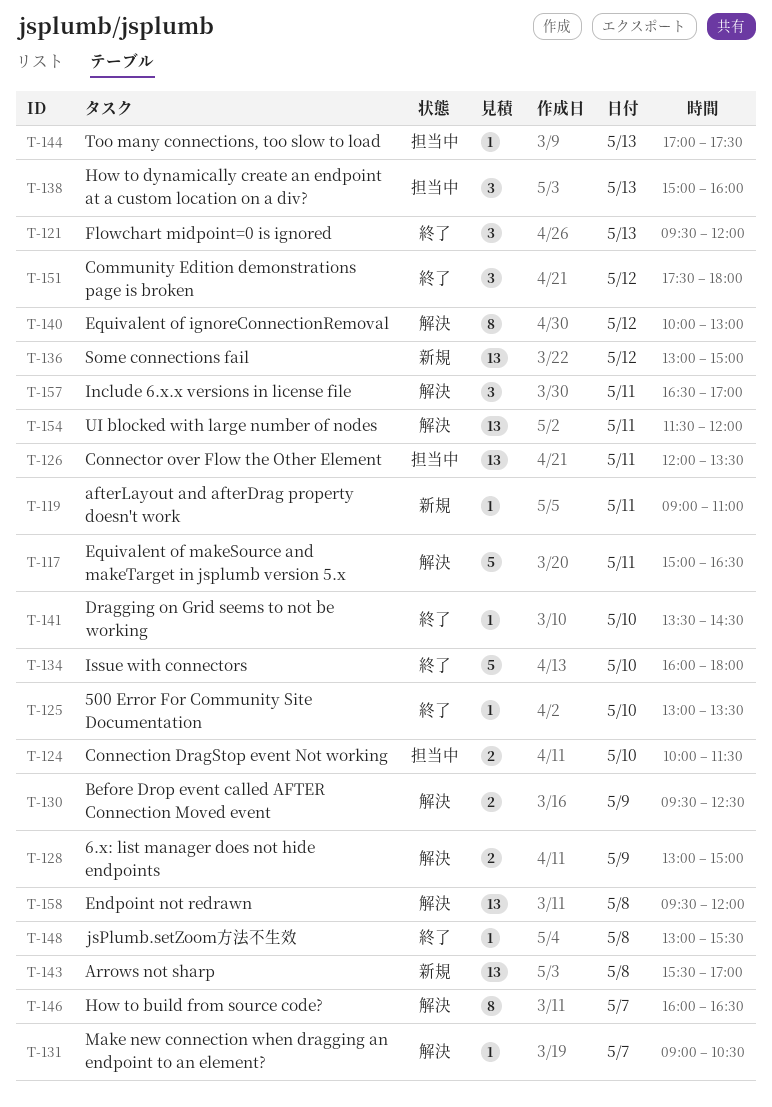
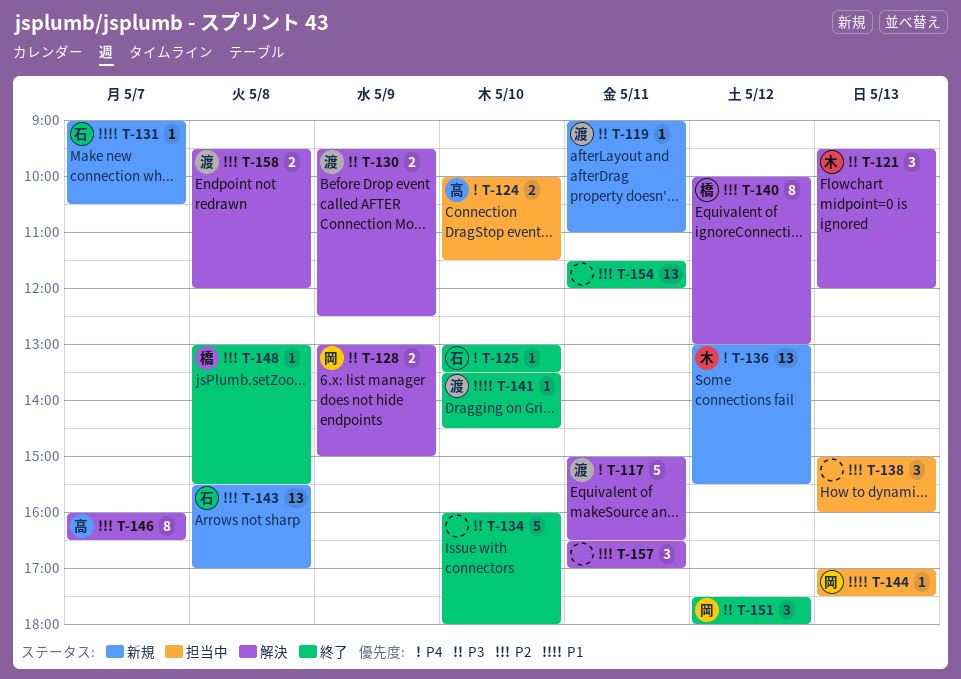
T-121, status: 終了 -> 解決
T-126: present -> none
T-131, status: 解決 -> 新規
T-136, ends: 15:00 -> 15:30
T-154, status: 解決 -> 終了
T-158, estimate: 13 -> 2

